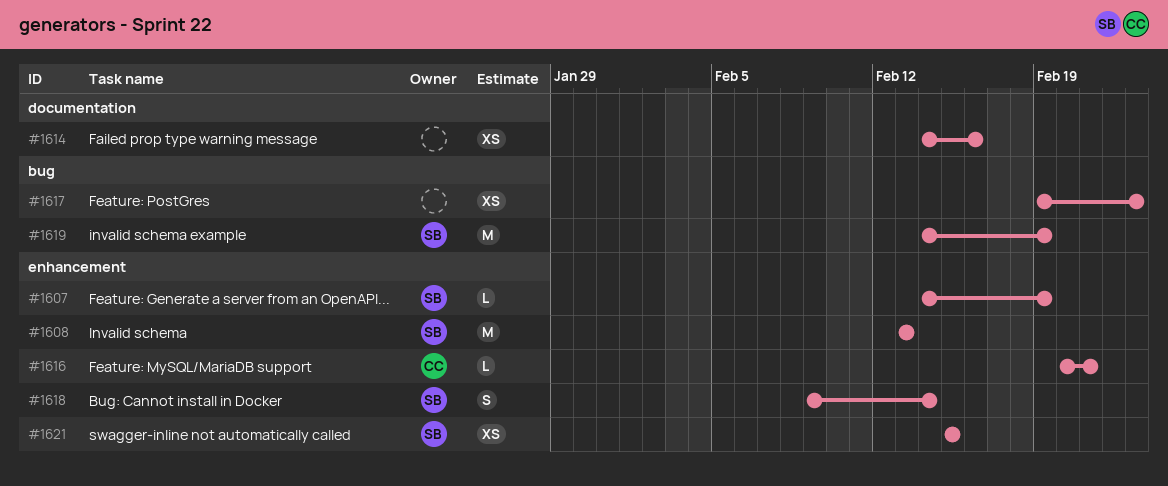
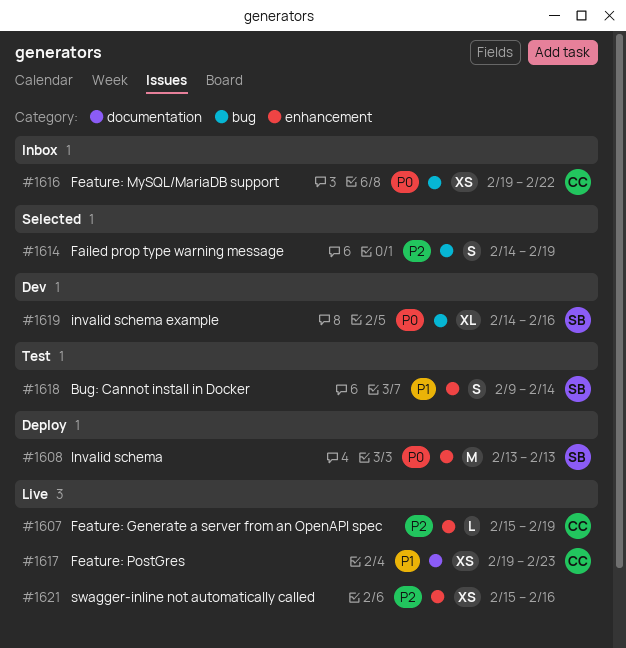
#1607, owner: SB -> CC
#1607, start: Feb 14 -> Feb 15
#1614, label: documentation -> bug
#1614, estimate: XS -> S
#1614, due: Feb 16 -> Feb 19
#1616, label: enhancement -> bug
#1616, estimate: L -> XS
#1616, start: Feb 20 -> Feb 19
#1616, due: Feb 21 -> Feb 22
#1617, owner: none -> CC
#1617, label: bug -> documentation
#1619, estimate: M -> XL
#1619, due: Feb 19 -> Feb 16
#1621, owner: SB -> none
#1621, due: Feb 15 -> Feb 16

